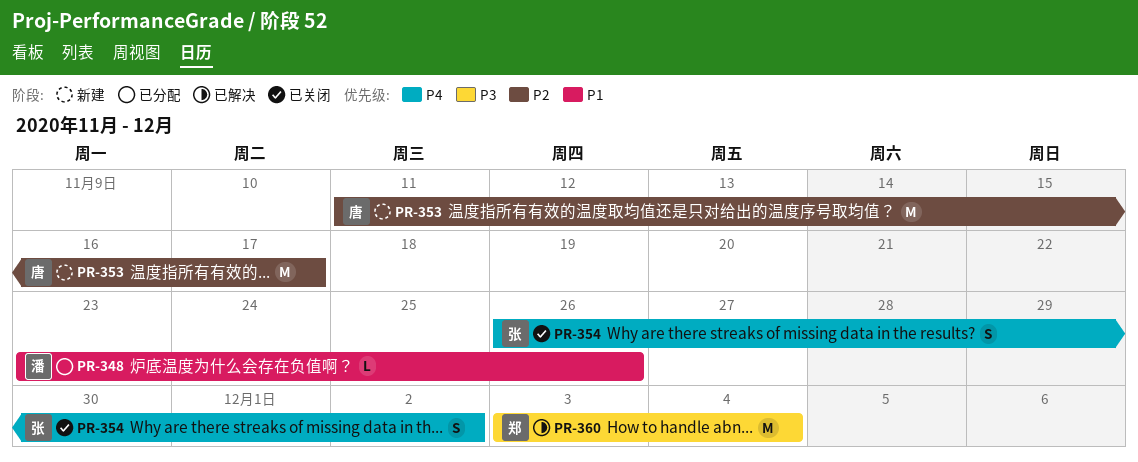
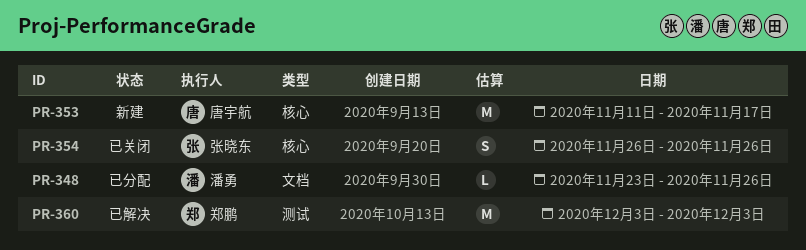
PR-354, due: Dec 2 -> Nov 26
PR-360, due: Dec 4 -> Dec 3

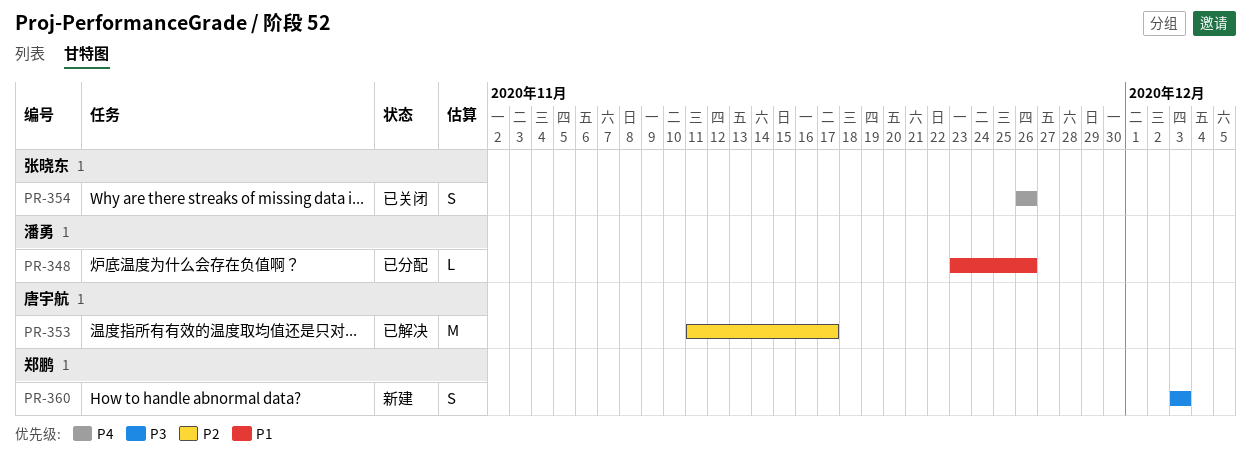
PR-353, status: 新建 -> 已解决
PR-360, status: 已解决 -> 新建
PR-360, estimate: M -> S

